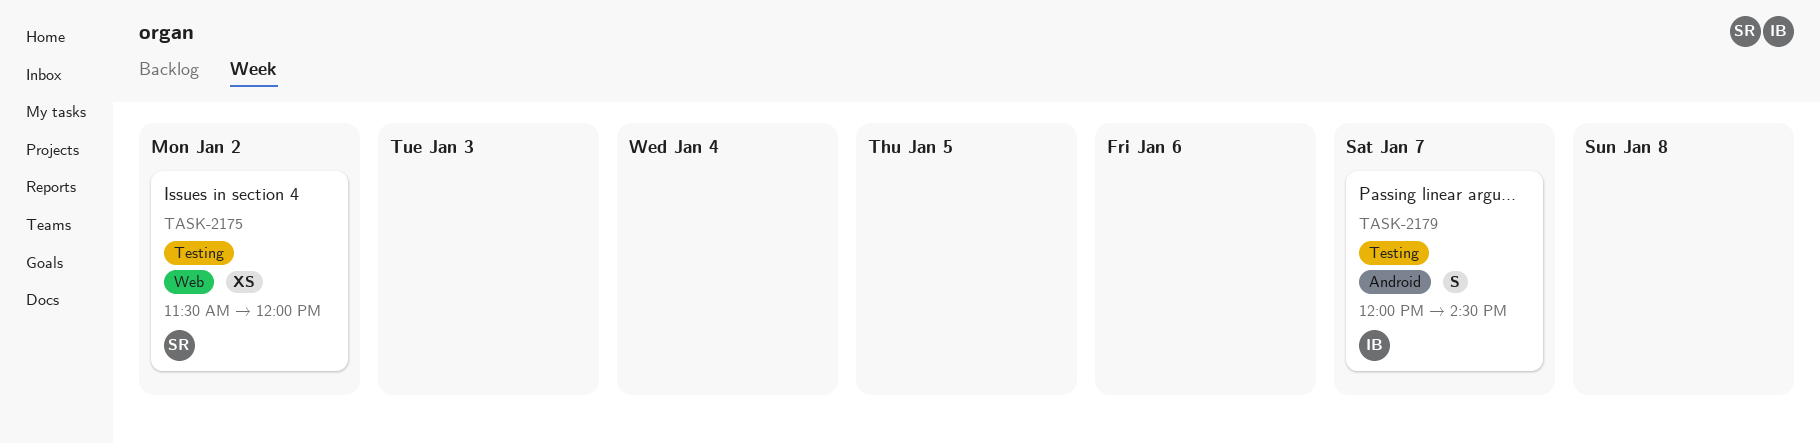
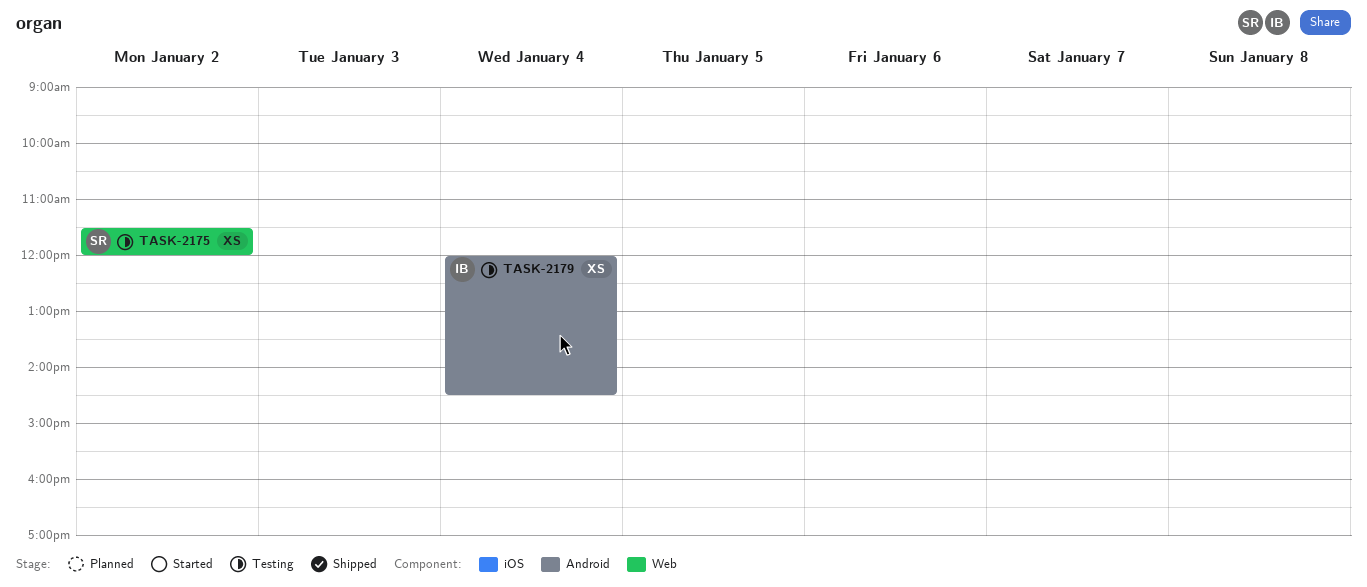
TASK-2179, estimate: S -> XS
TASK-2179, day: Jan 7 -> Jan 4

